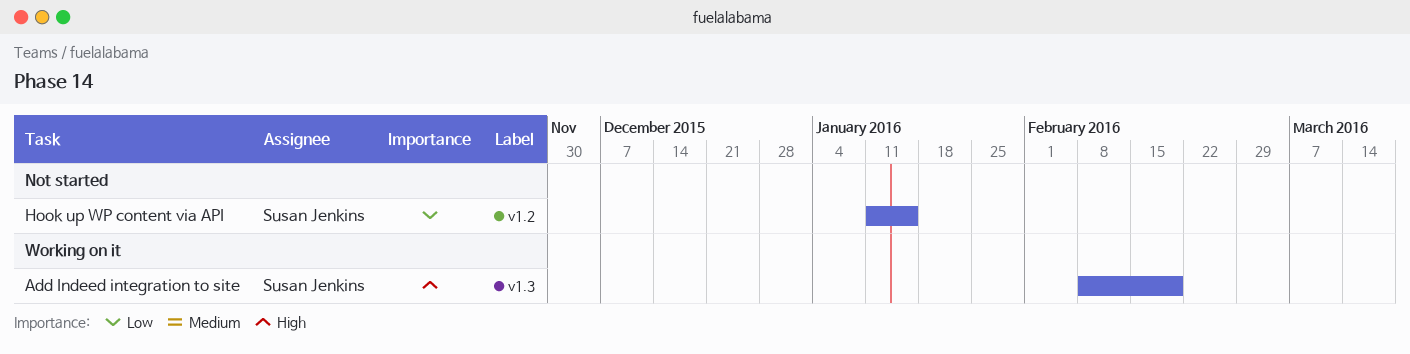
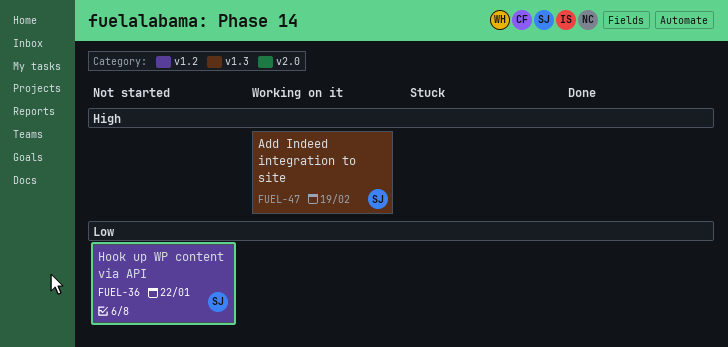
Hook up WP content via API, due: Jan 15 -> Jan 22

